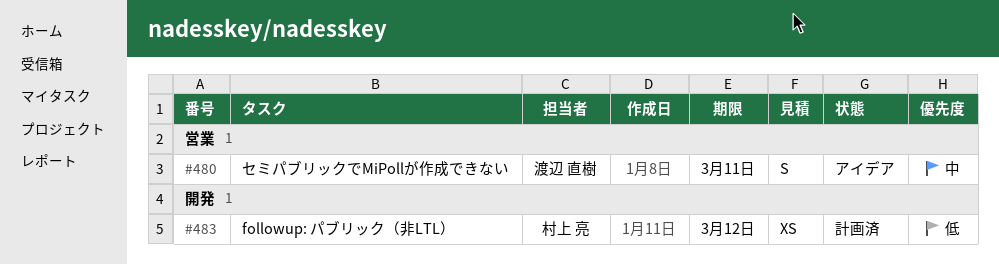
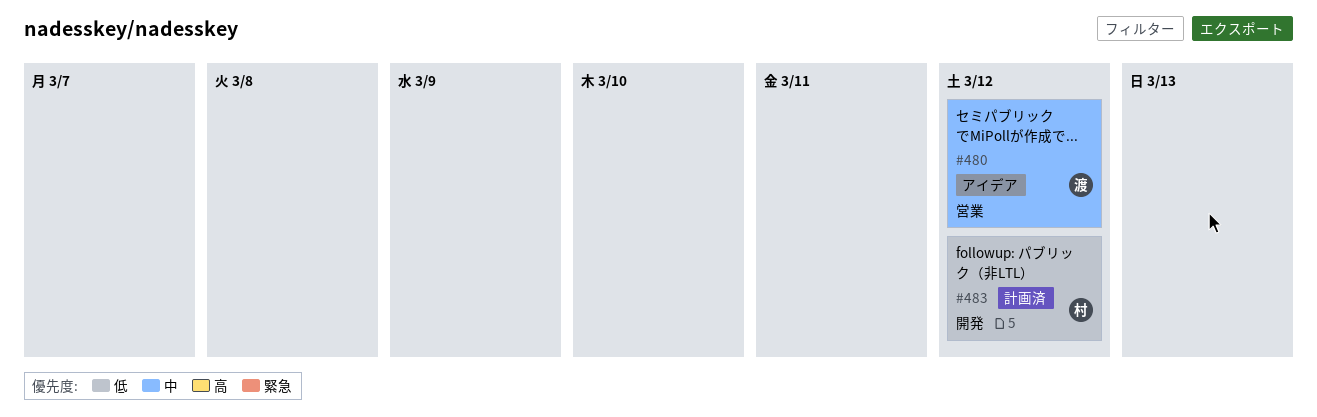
#480, due: Mar 11 -> Mar 12

